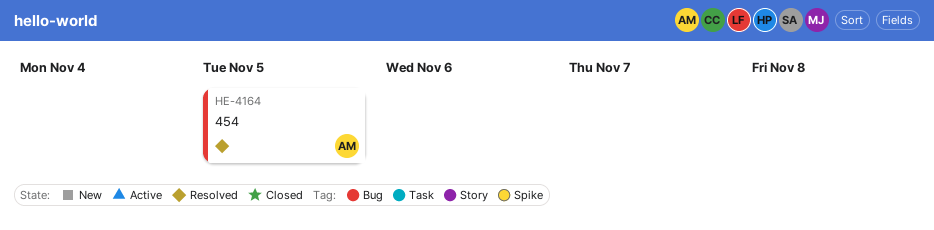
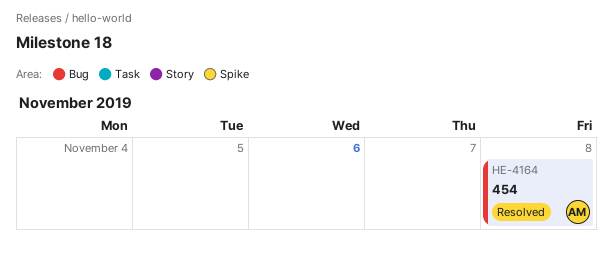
HE-4164, due: Nov 5 -> Nov 8

